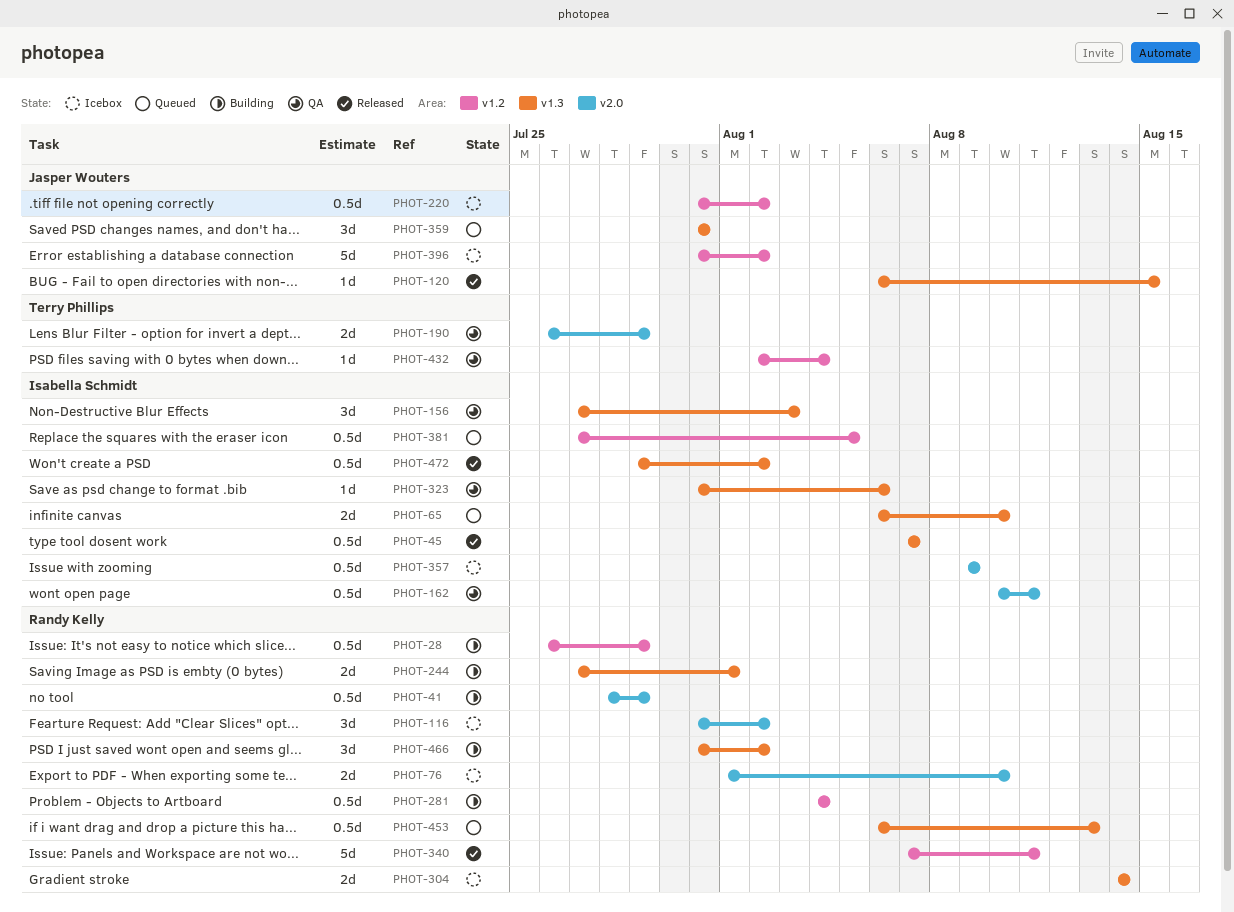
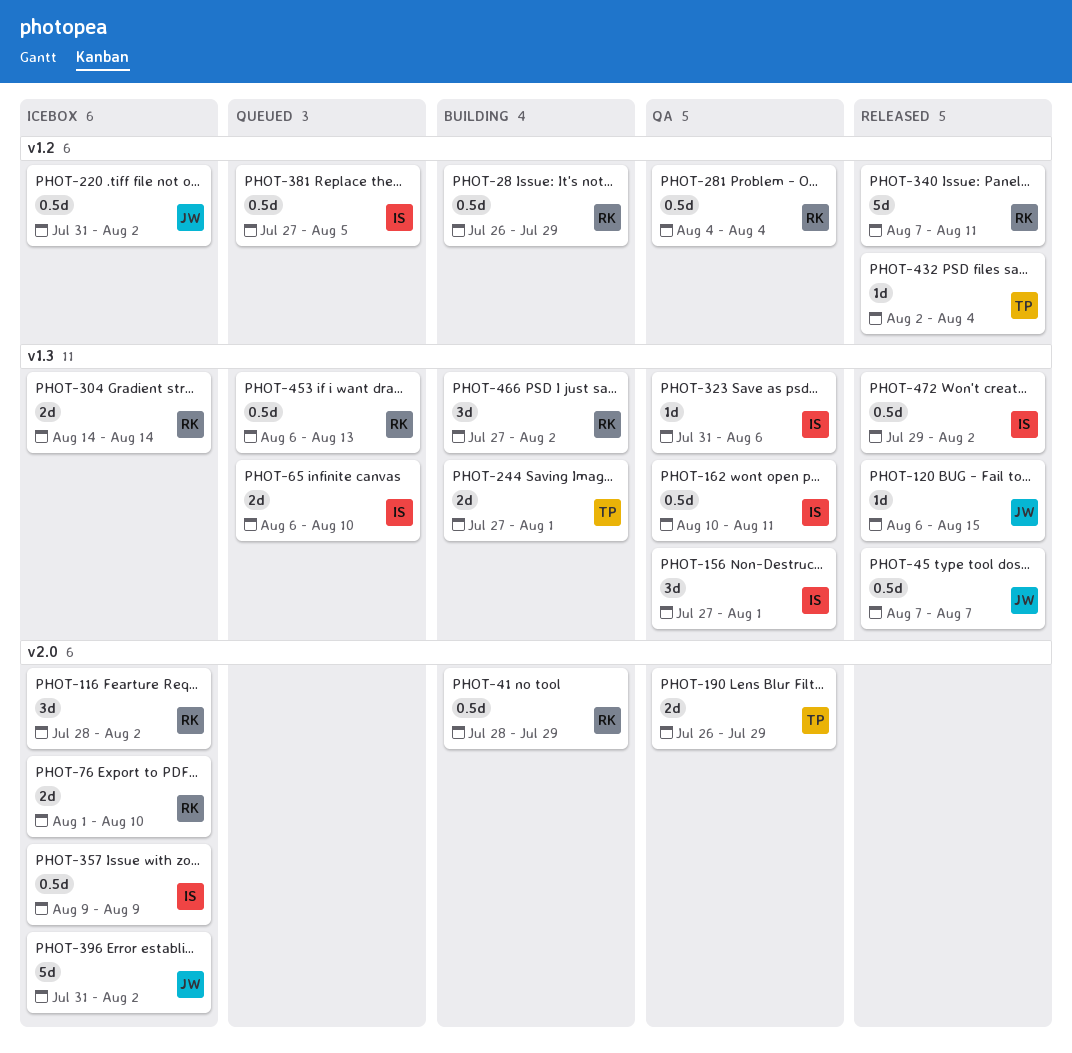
PHOT-45, owner: Isabella Schmidt -> Jasper Wouters
PHOT-116, start: Jul 31 -> Jul 28
PHOT-156, due: Aug 3 -> Aug 1
PHOT-162, label: v2.0 -> v1.3
PHOT-244, owner: Randy Kelly -> Terry Phillips
PHOT-281, status: Building -> QA
PHOT-359: present -> none
PHOT-396, label: v1.2 -> v2.0
PHOT-432, status: QA -> Released
PHOT-466, start: Jul 31 -> Jul 27

